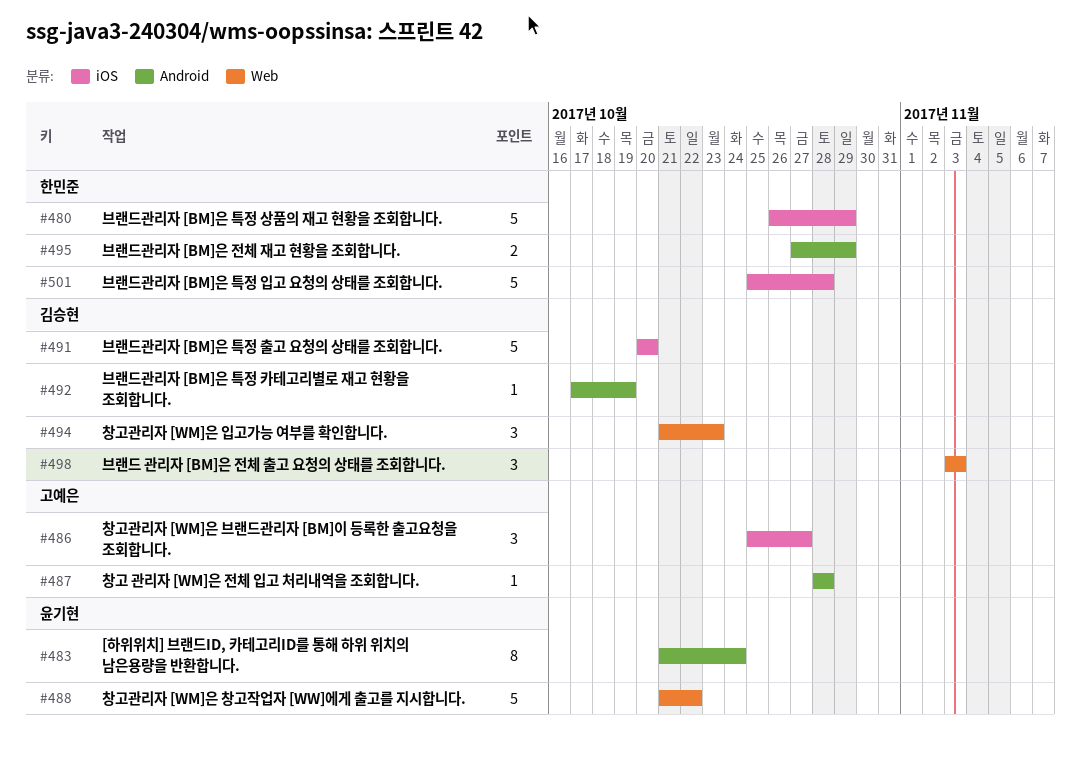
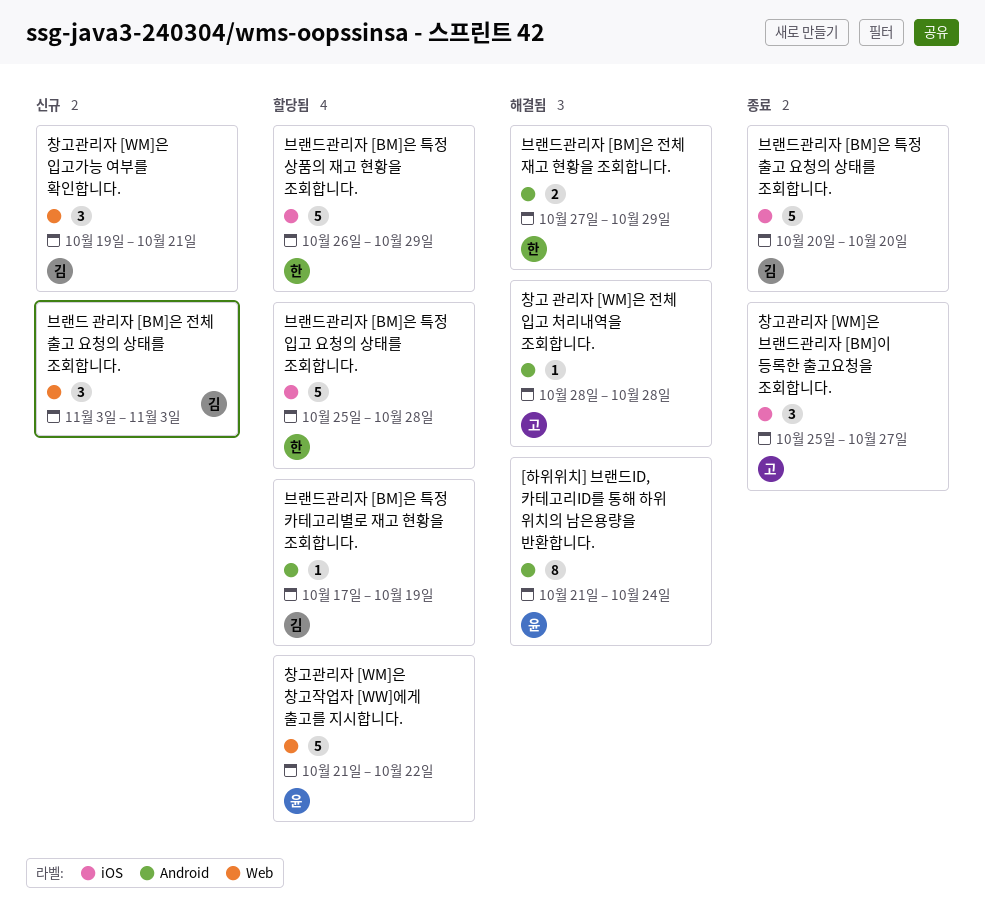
창고관리자 [WM]은 입고가능 여부를 확인합니다., start: Oct 21 -> Oct 19
창고관리자 [WM]은 입고가능 여부를 확인합니다., due: Oct 23 -> Oct 21

